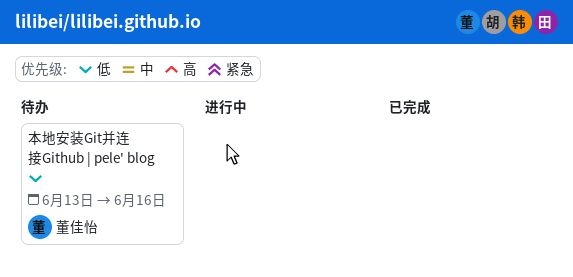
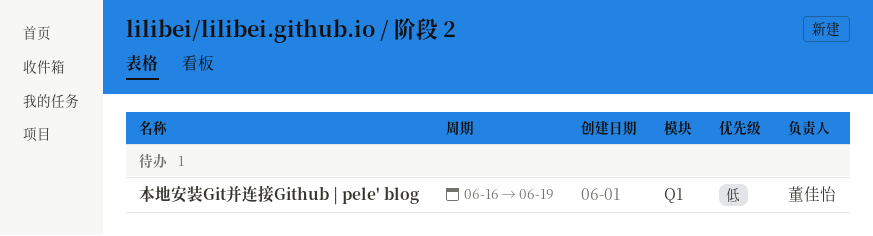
本地安装Git并连接Github | pele' blog, start: Jun 13 -> Jun 16
本地安装Git并连接Github | pele' blog, due: Jun 16 -> Jun 19

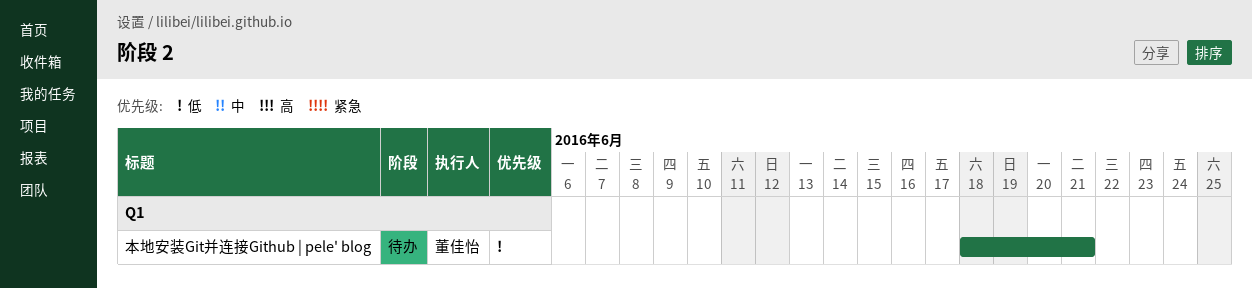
本地安装Git并连接Github | pele' blog, start: Jun 16 -> Jun 18
本地安装Git并连接Github | pele' blog, due: Jun 19 -> Jun 21

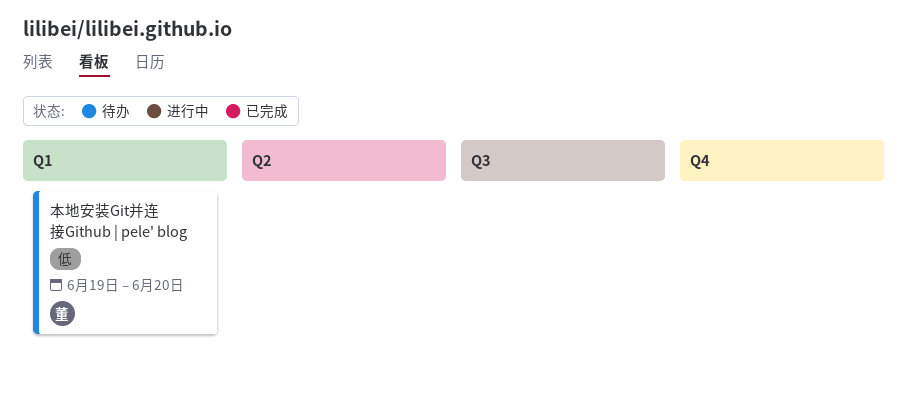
本地安装Git并连接Github | pele' blog, start: Jun 18 -> Jun 19
本地安装Git并连接Github | pele' blog, due: Jun 21 -> Jun 20

